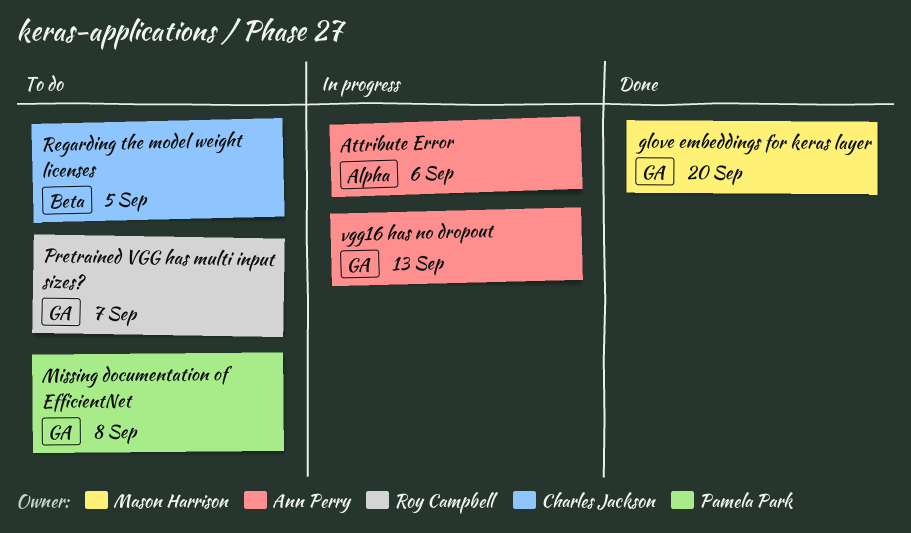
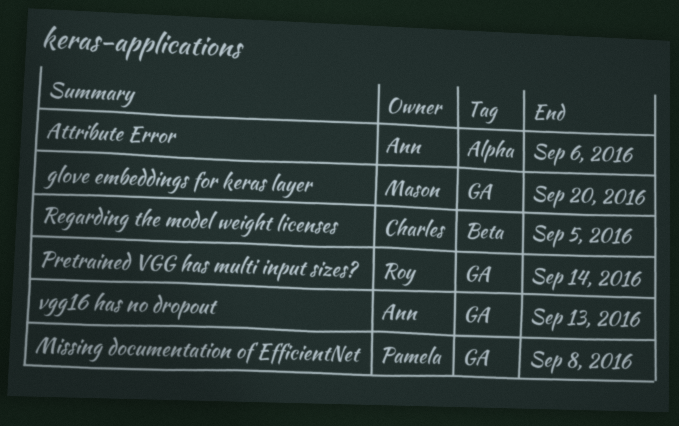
Pretrained VGG has multi input sizes?, due: Sep 7 -> Sep 14

